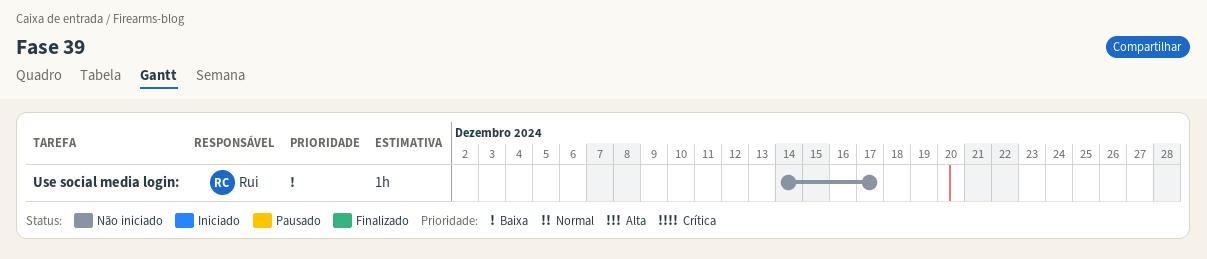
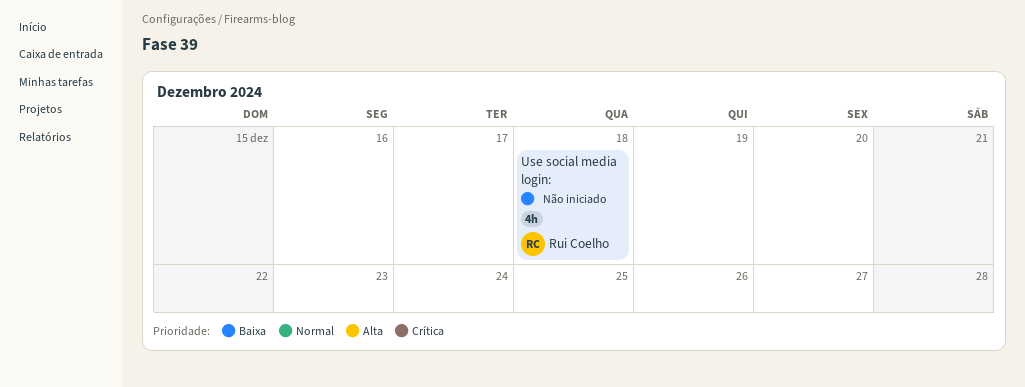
Use social media login:, estimate: 1h -> 4h
Use social media login:, due: Dec 17 -> Dec 18

